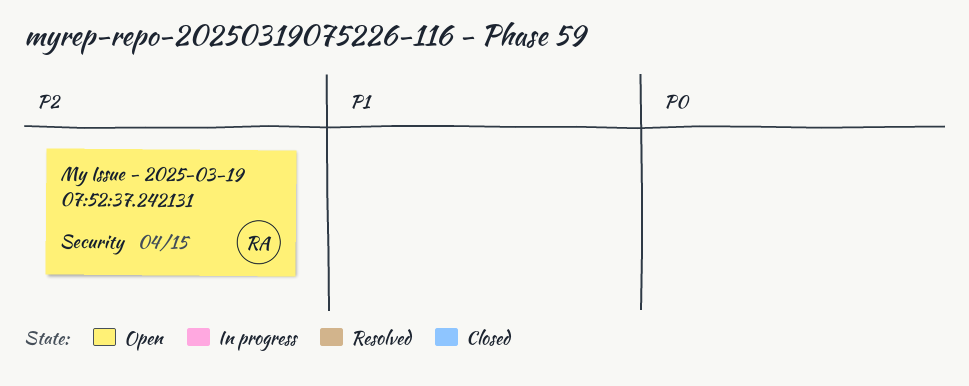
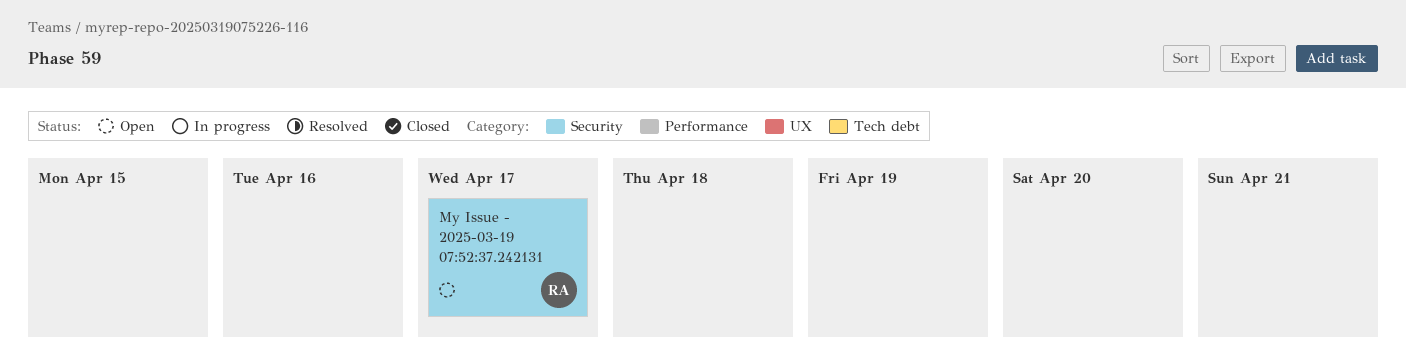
My Issue - 2025-03-19 07:52:37.242131, due: Apr 15 -> Apr 17

